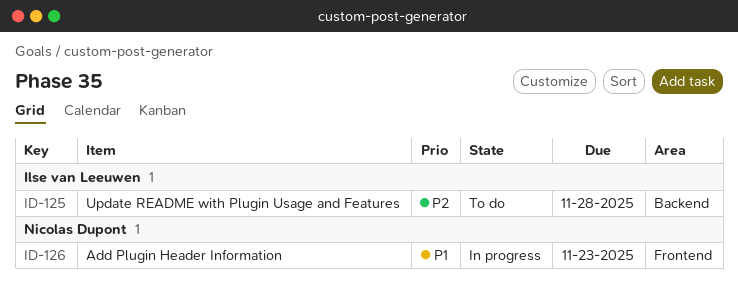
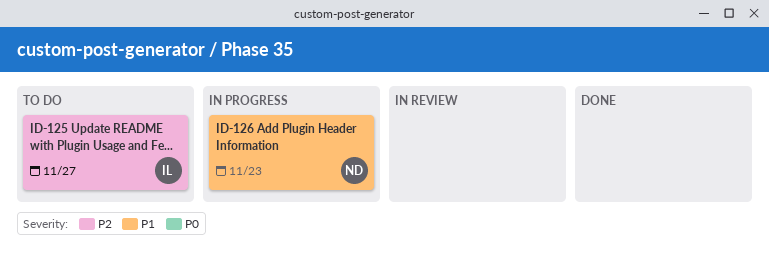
ID-125, due: Nov 28 -> Nov 27

